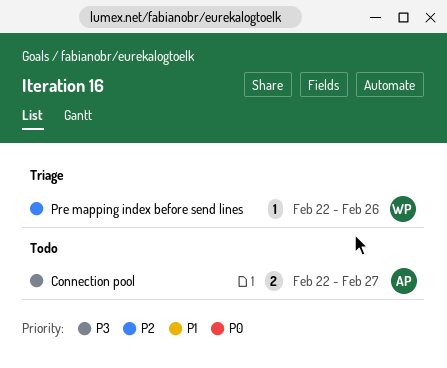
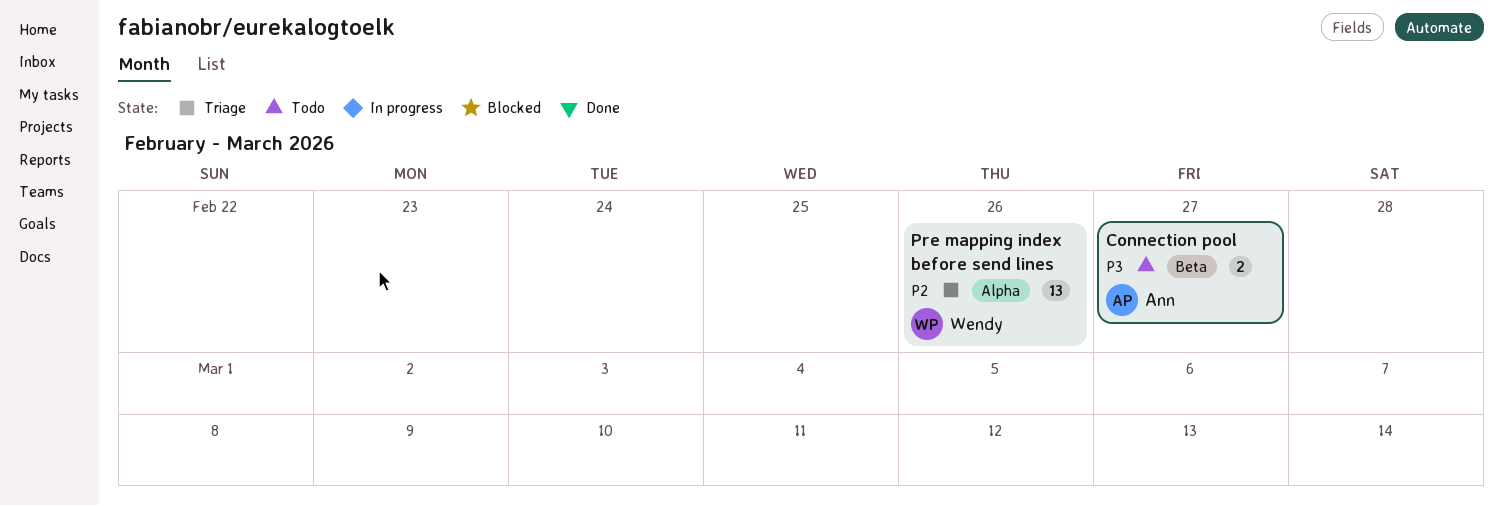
Pre mapping index before send lines, estimate: 1 -> 13

